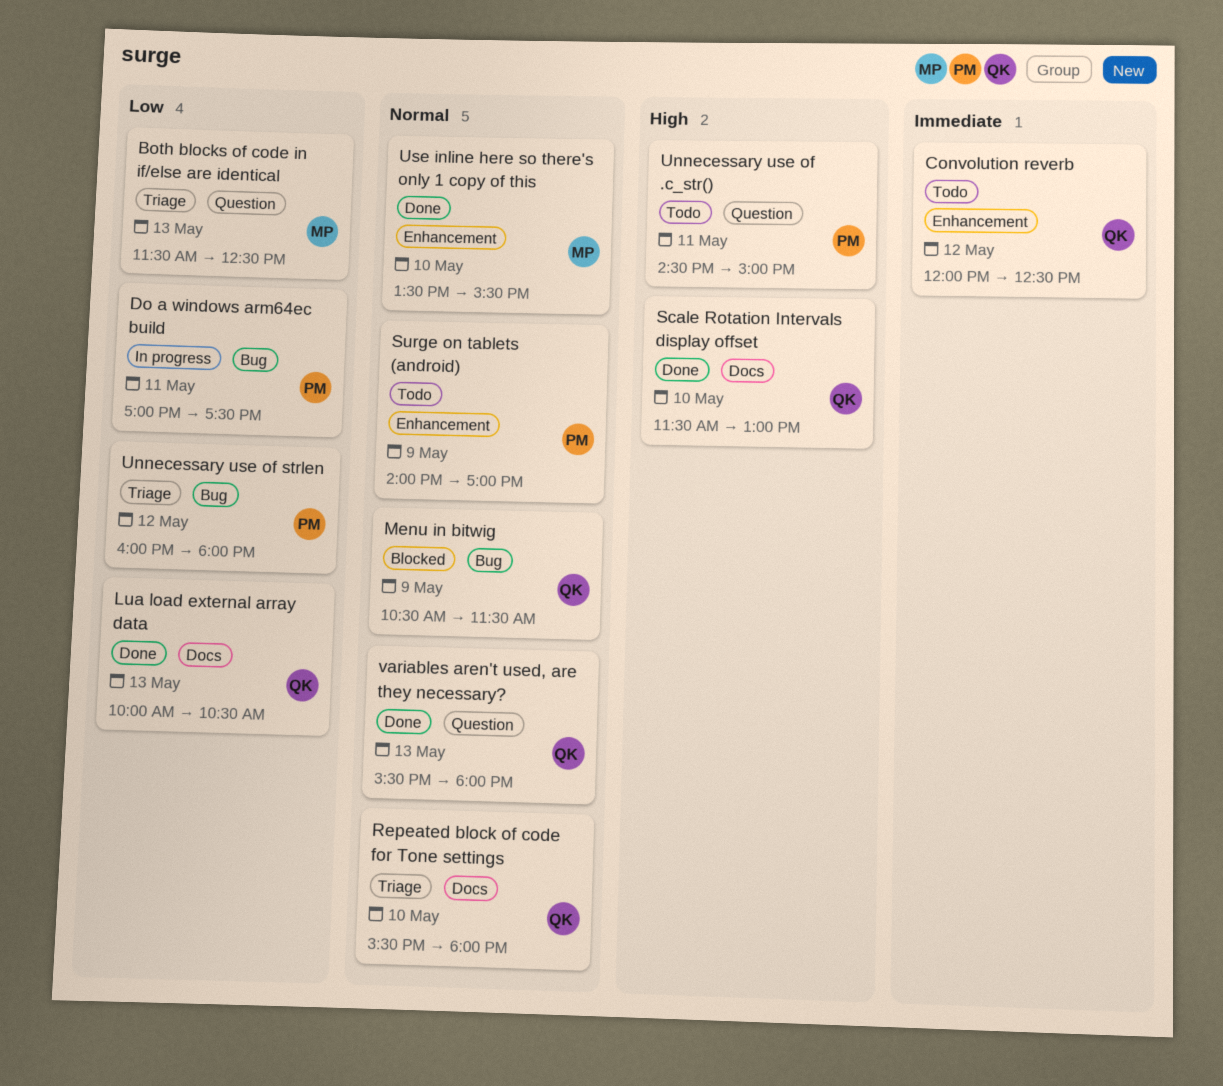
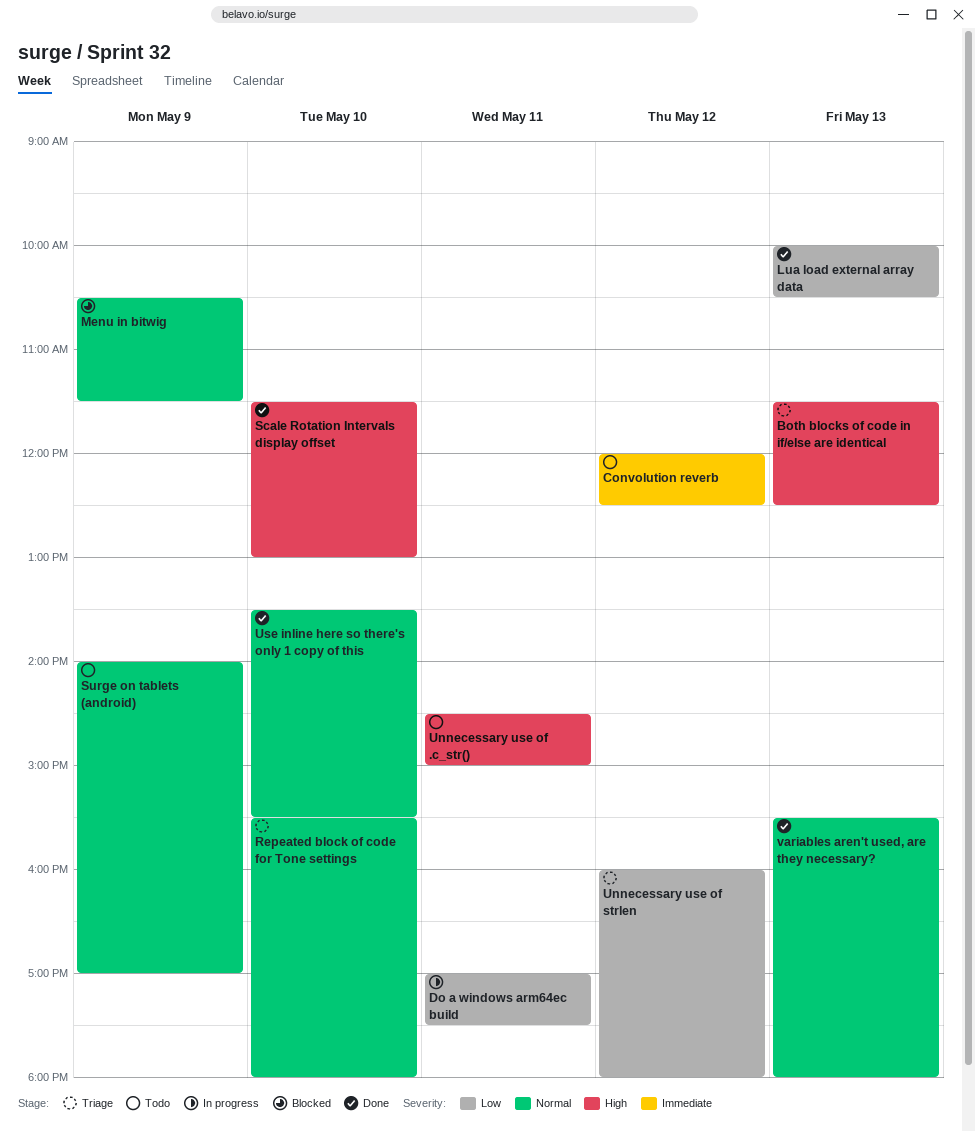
Both blocks of code in if/else are identical, priority: Low -> High

